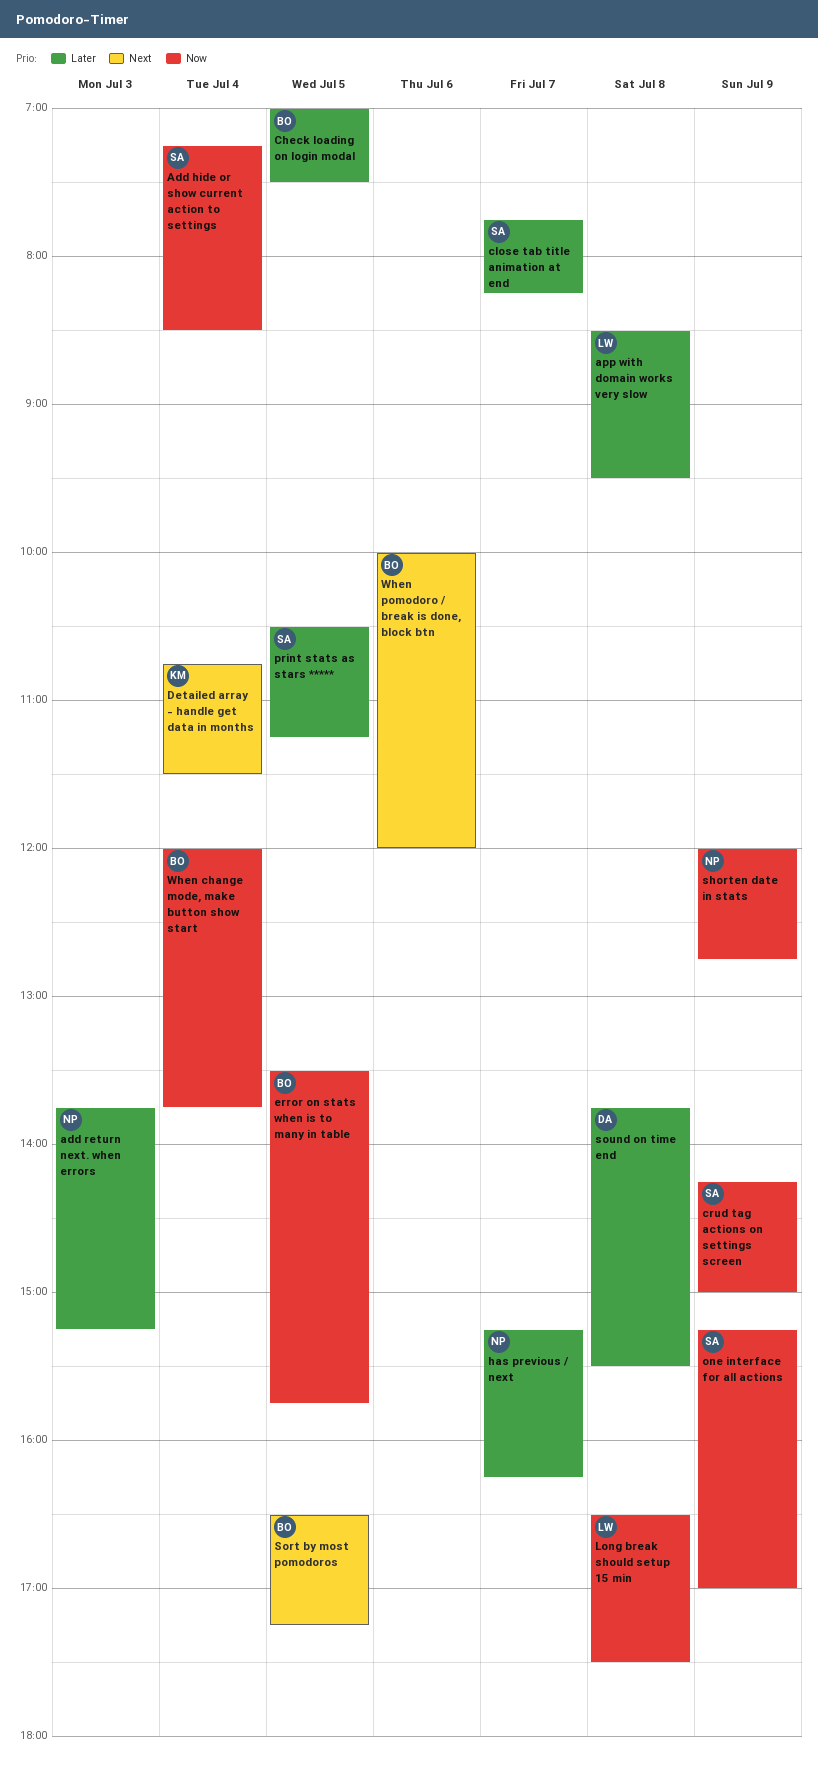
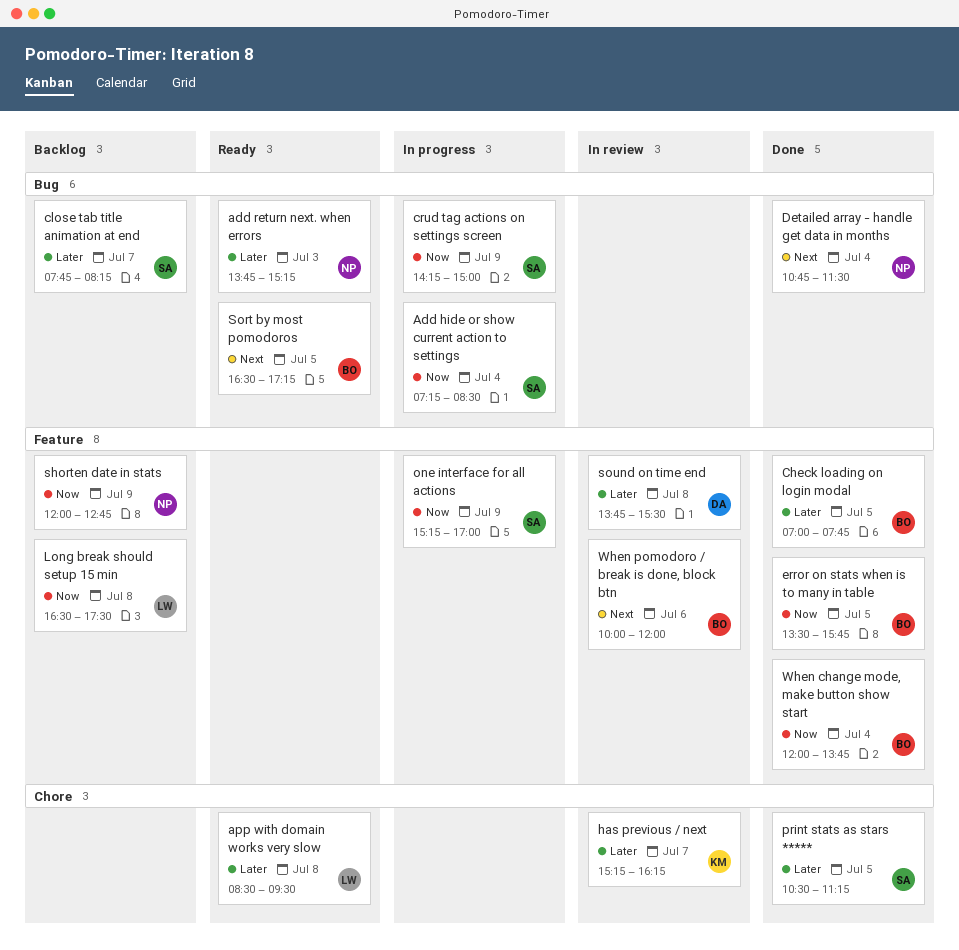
Check loading on login modal, ends: 07:30 -> 07:45
Detailed array - handle get data in months, owner: KM -> NP
has previous / next, owner: NP -> KM

